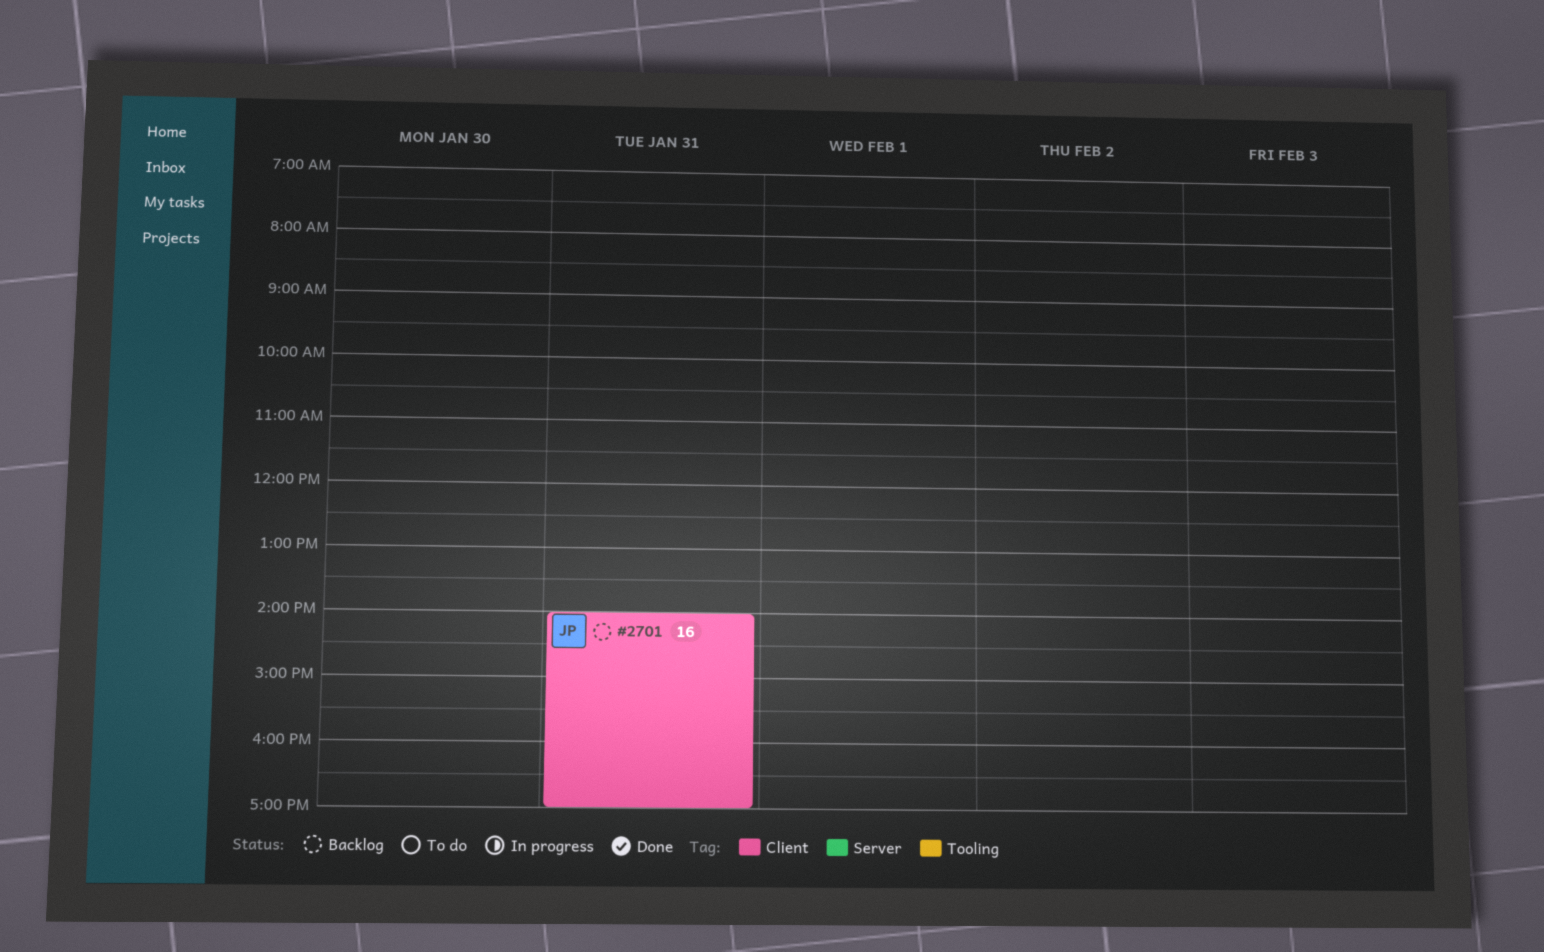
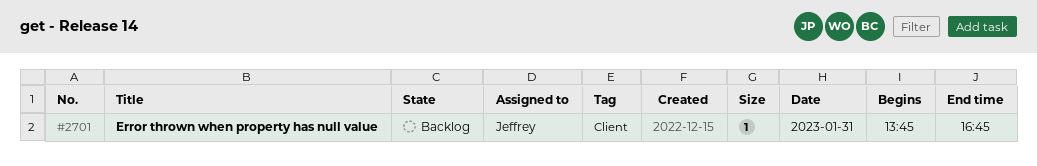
#2701, estimate: 16 -> 1
#2701, begins: 14:00 -> 13:45
#2701, ends: 17:00 -> 16:45

